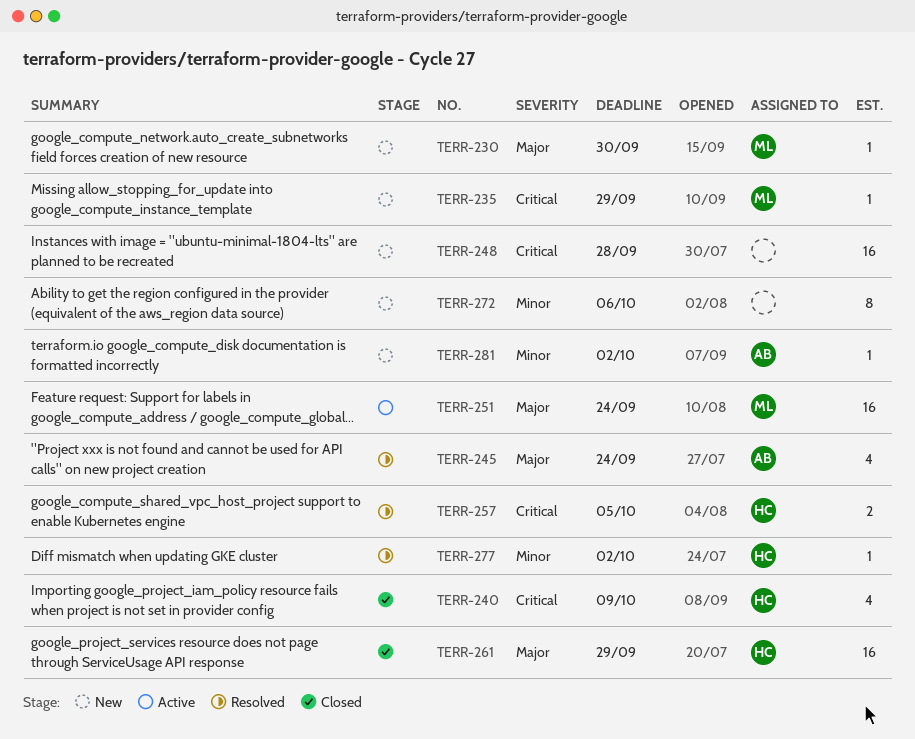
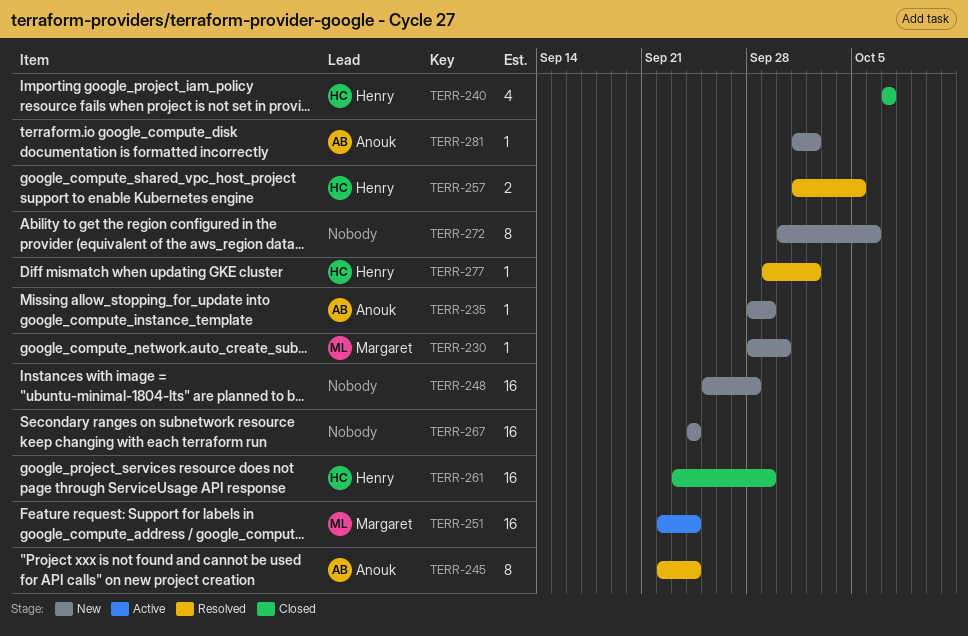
TERR-235, owner: Margaret -> Anouk
TERR-240, due: Oct 9 -> Oct 7
TERR-245, estimate: 4 -> 8
TERR-267: none -> present

